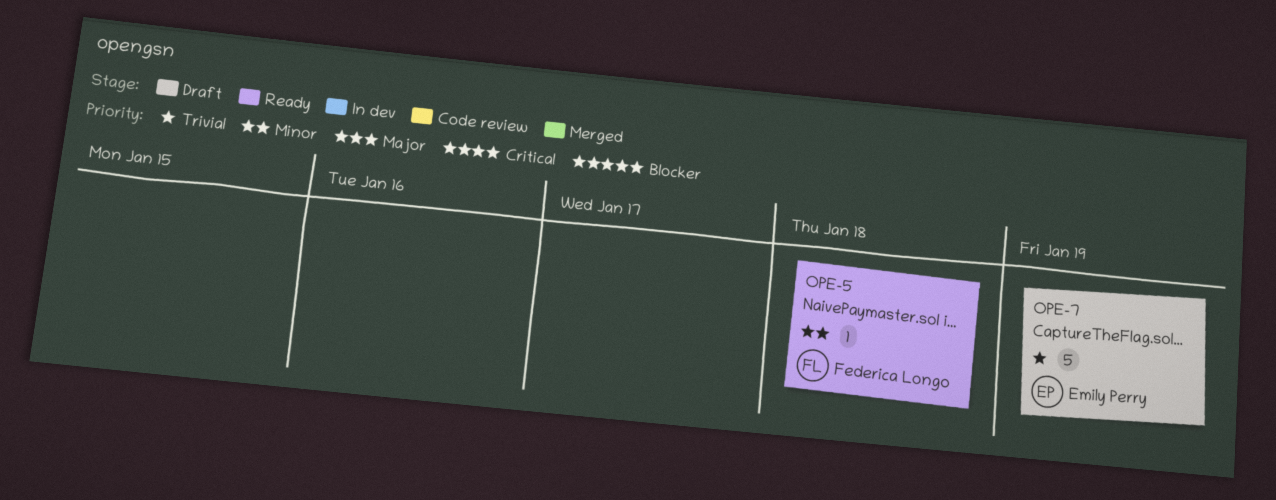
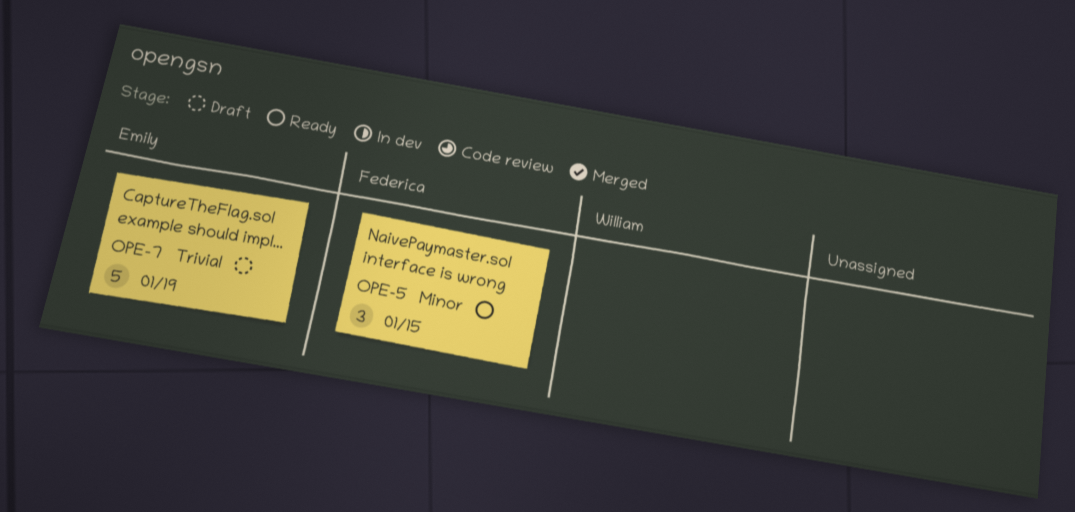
OPE-5, estimate: 1 -> 3
OPE-5, due: Jan 18 -> Jan 15

